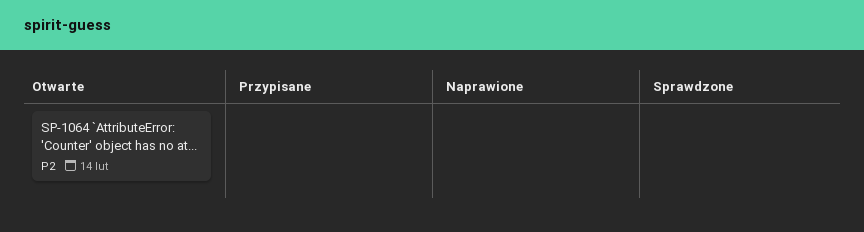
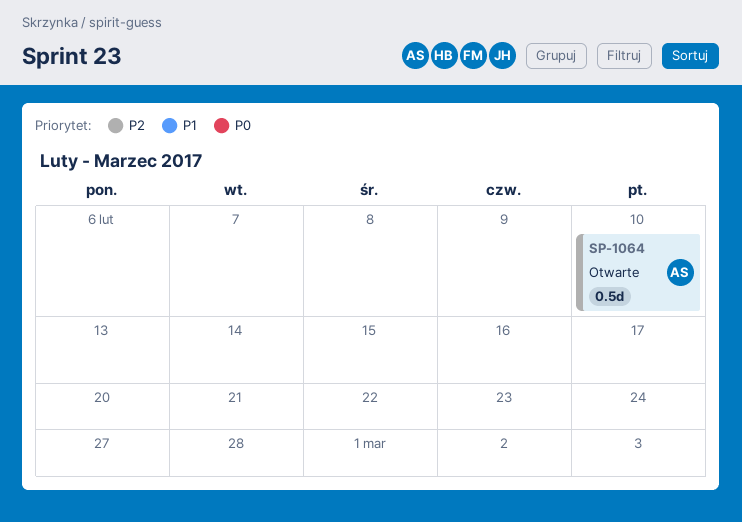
SP-1064, due: Feb 14 -> Feb 10

